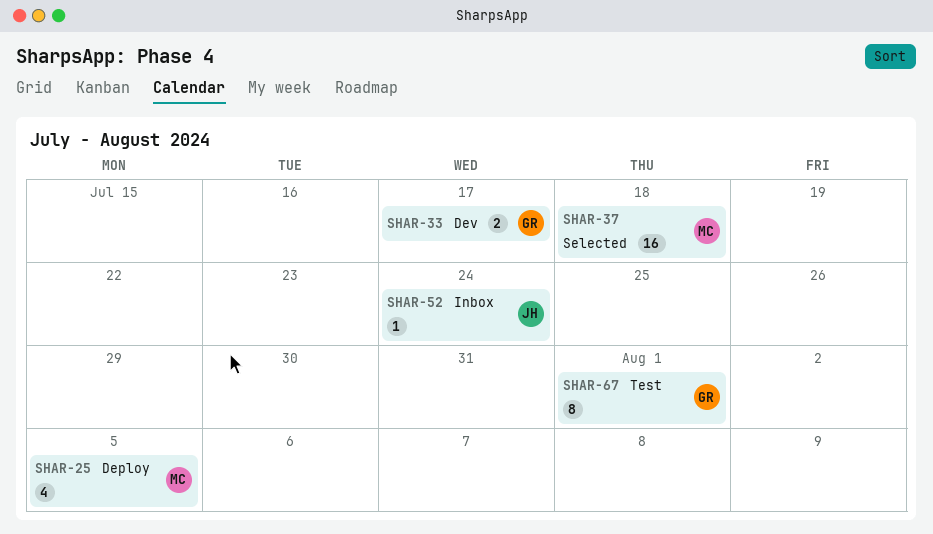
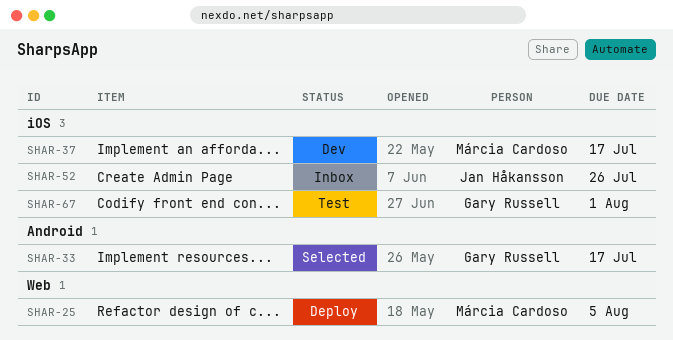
SHAR-33, status: Dev -> Selected
SHAR-37, status: Selected -> Dev
SHAR-37, due: Jul 18 -> Jul 17
SHAR-52, due: Jul 24 -> Jul 26

